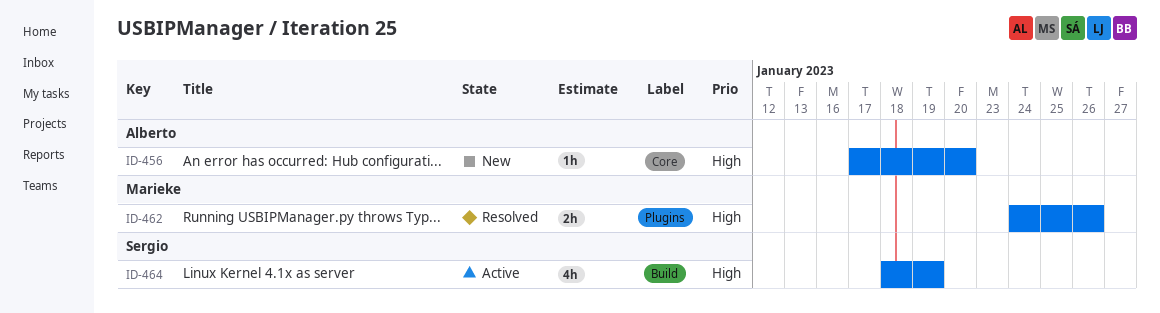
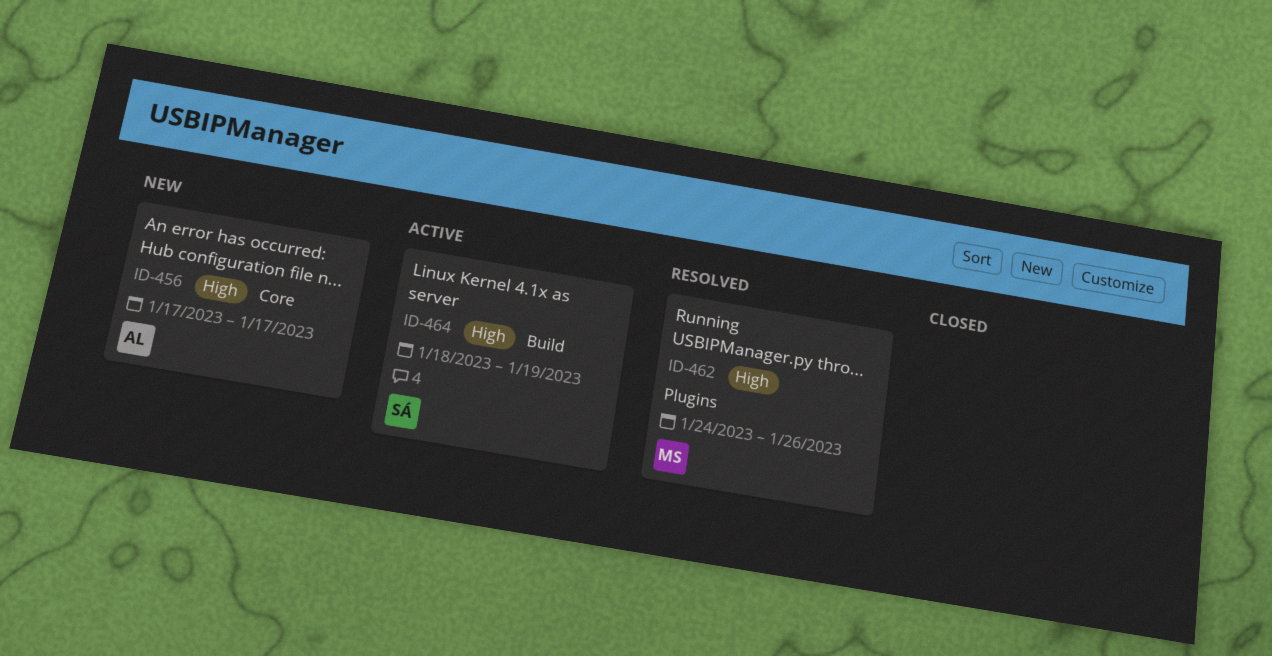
ID-456, due: Jan 20 -> Jan 17

